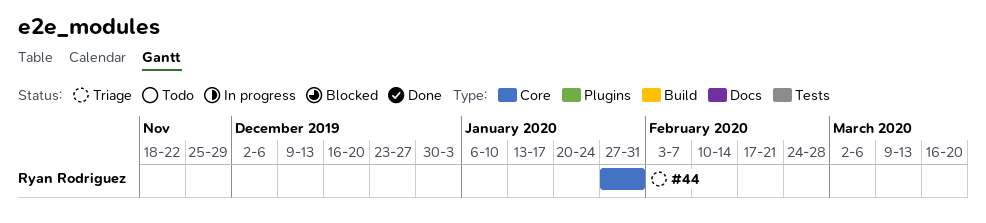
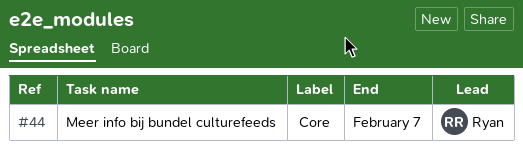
#44, due: Jan 31 -> Feb 7

